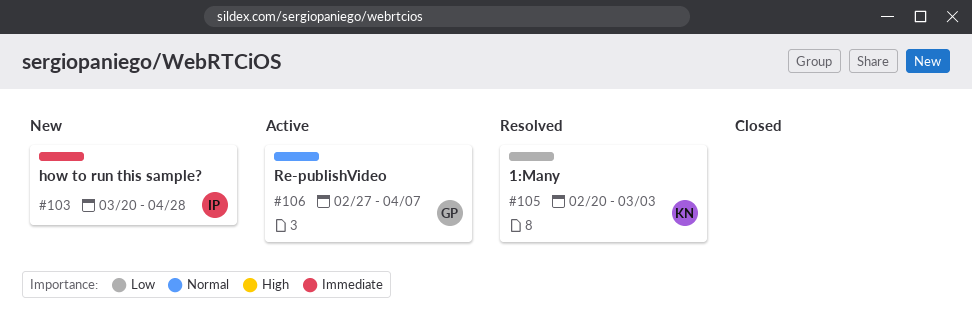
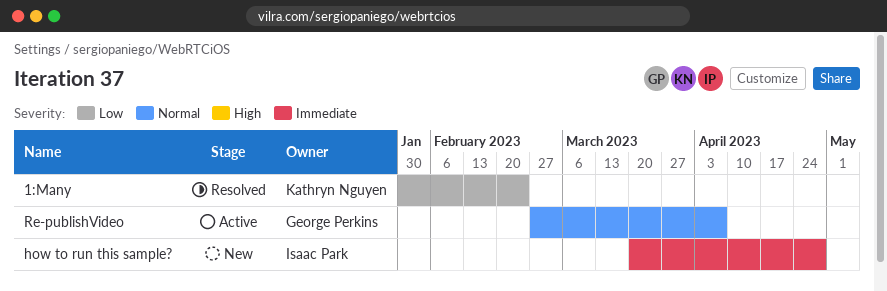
1:Many, start: Feb 20 -> Jan 30
1:Many, due: Mar 3 -> Feb 24

